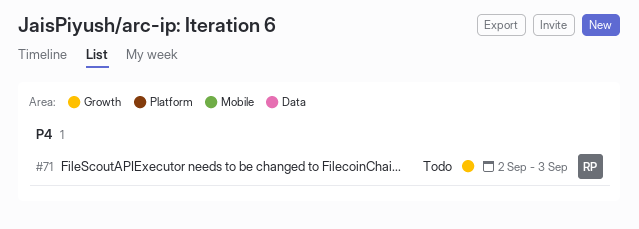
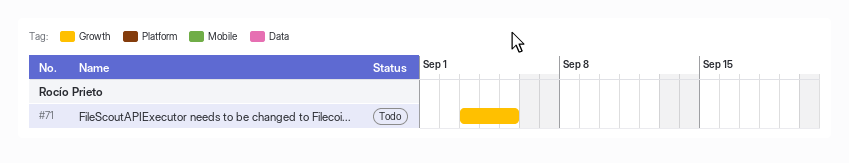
#71, start: Sep 2 -> Sep 3
#71, due: Sep 3 -> Sep 5

